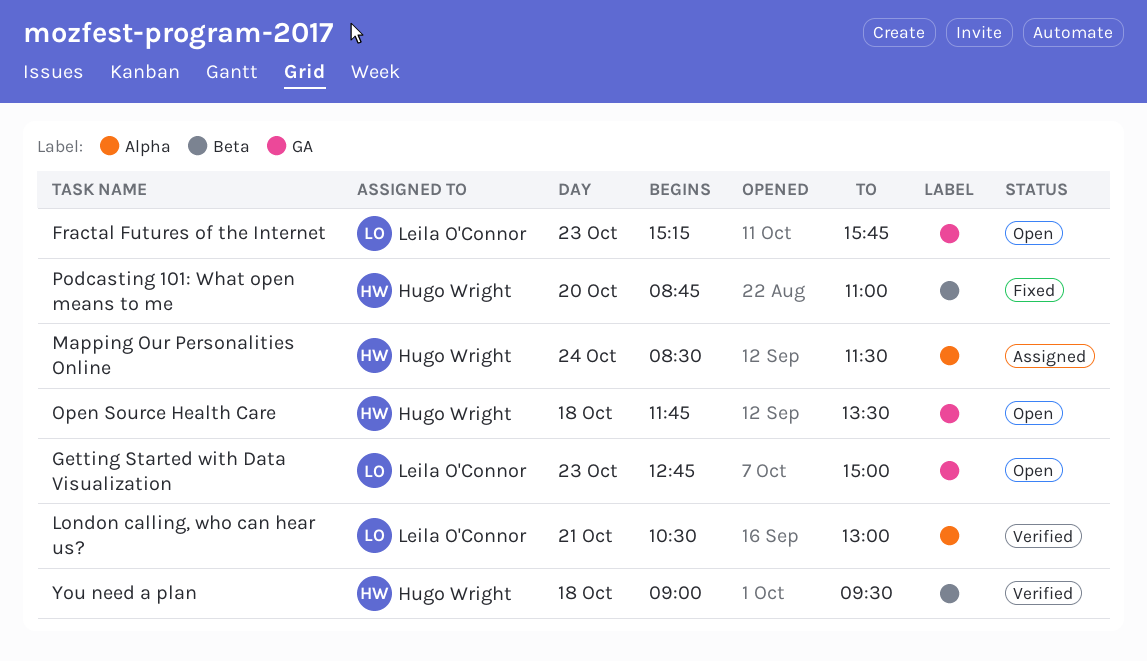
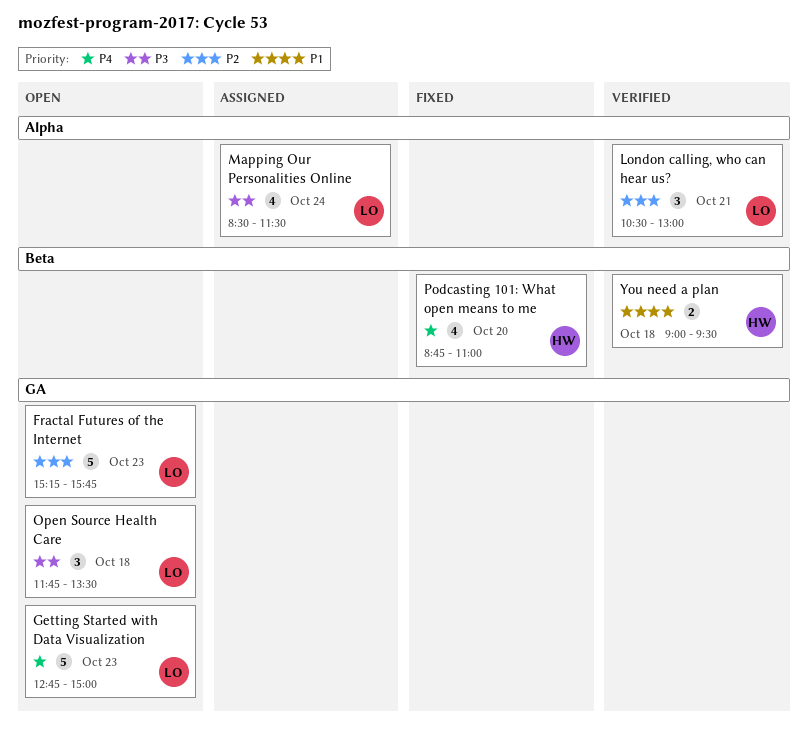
Mapping Our Personalities Online, owner: Hugo Wright -> Leila O'Connor
Open Source Health Care, owner: Hugo Wright -> Leila O'Connor

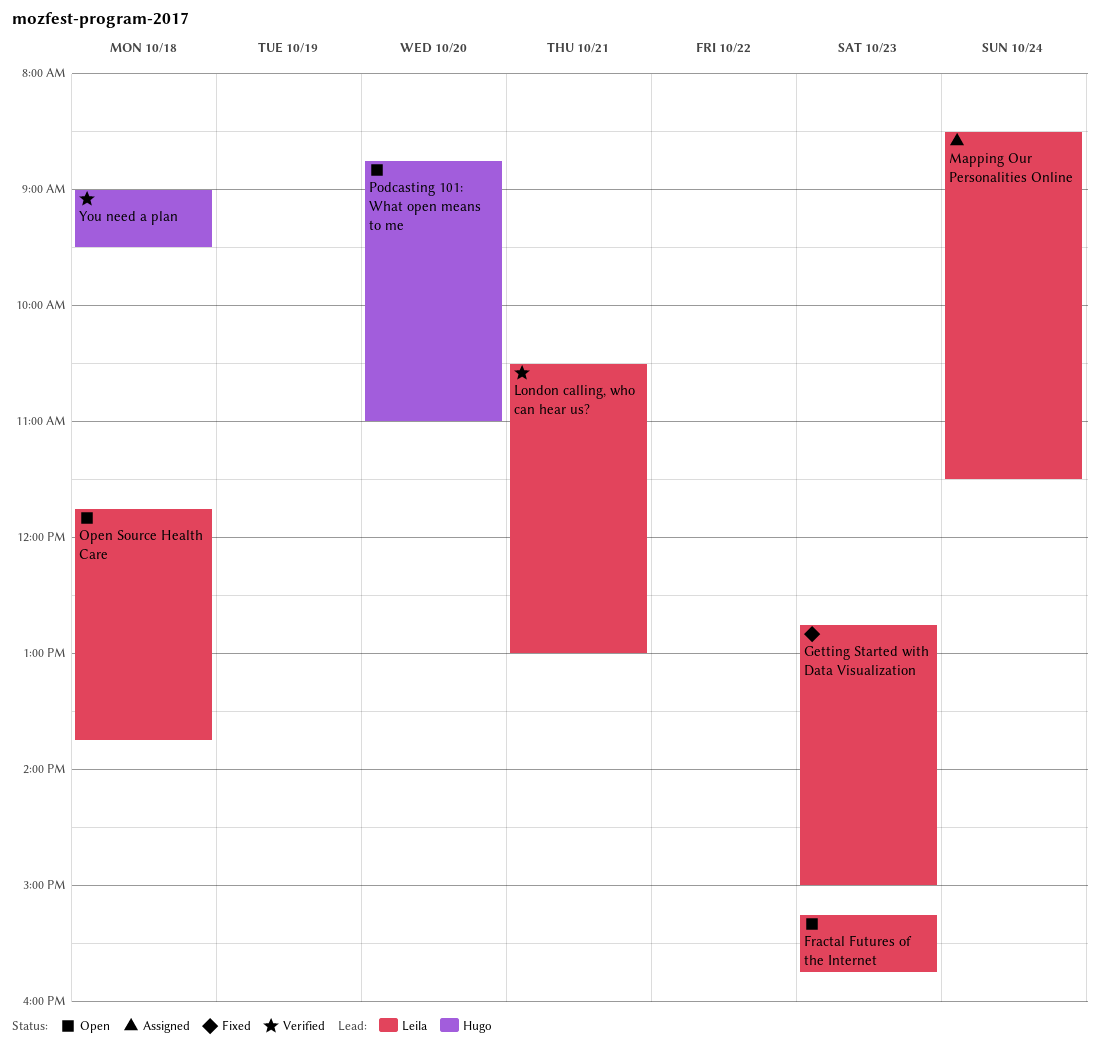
Getting Started with Data Visualization, status: Open -> Fixed
Open Source Health Care, ends: 13:30 -> 13:45
Podcasting 101: What open means to me, status: Fixed -> Open

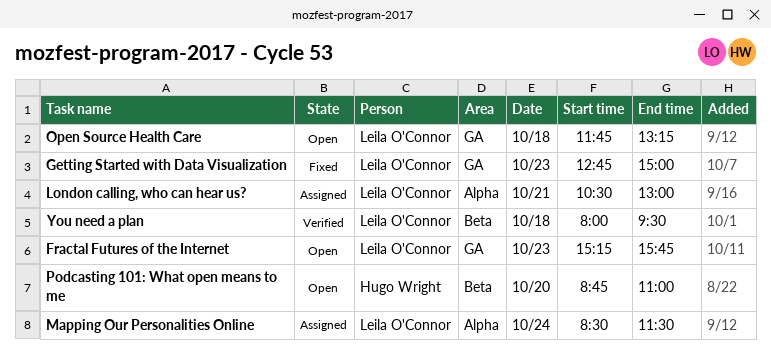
London calling, who can hear us?, status: Verified -> Assigned
Open Source Health Care, ends: 13:45 -> 13:15
You need a plan, owner: Hugo Wright -> Leila O'Connor
You need a plan, begins: 09:00 -> 08:00

